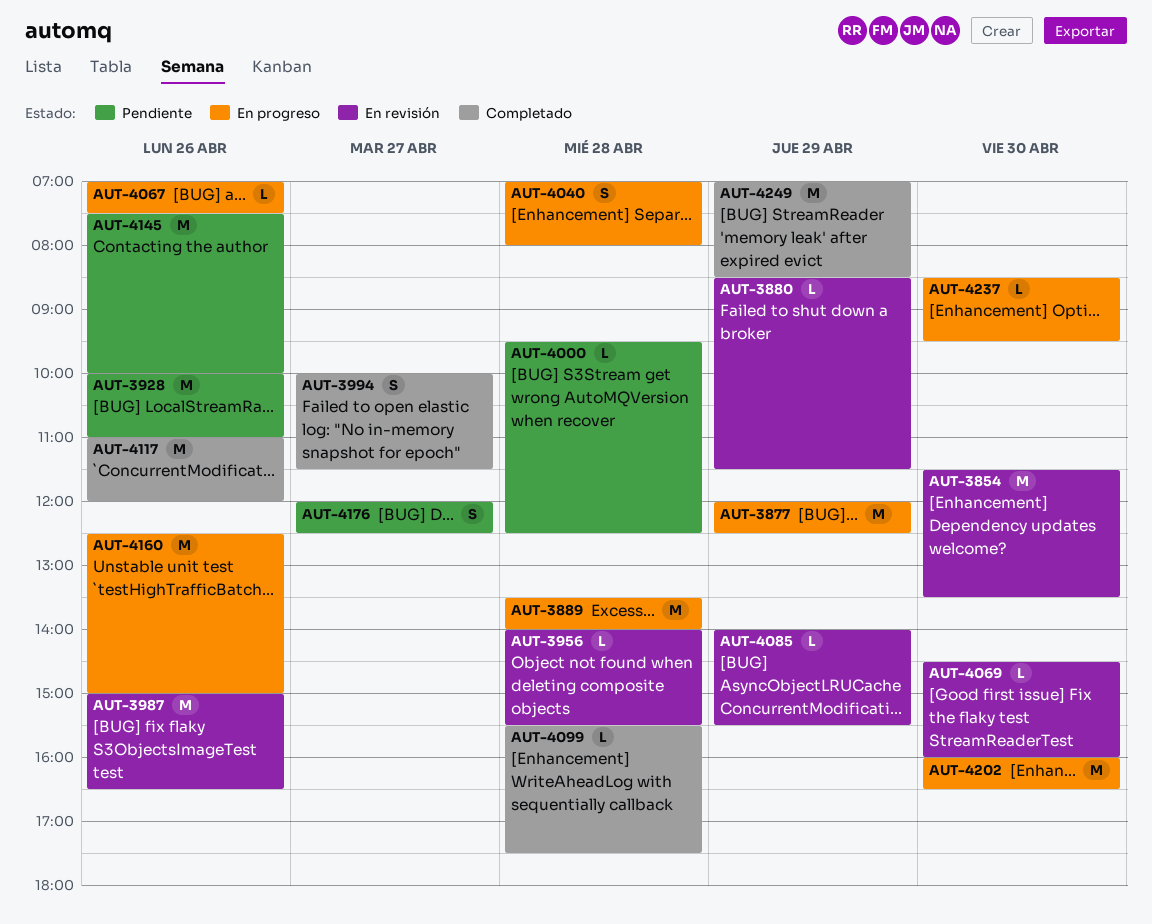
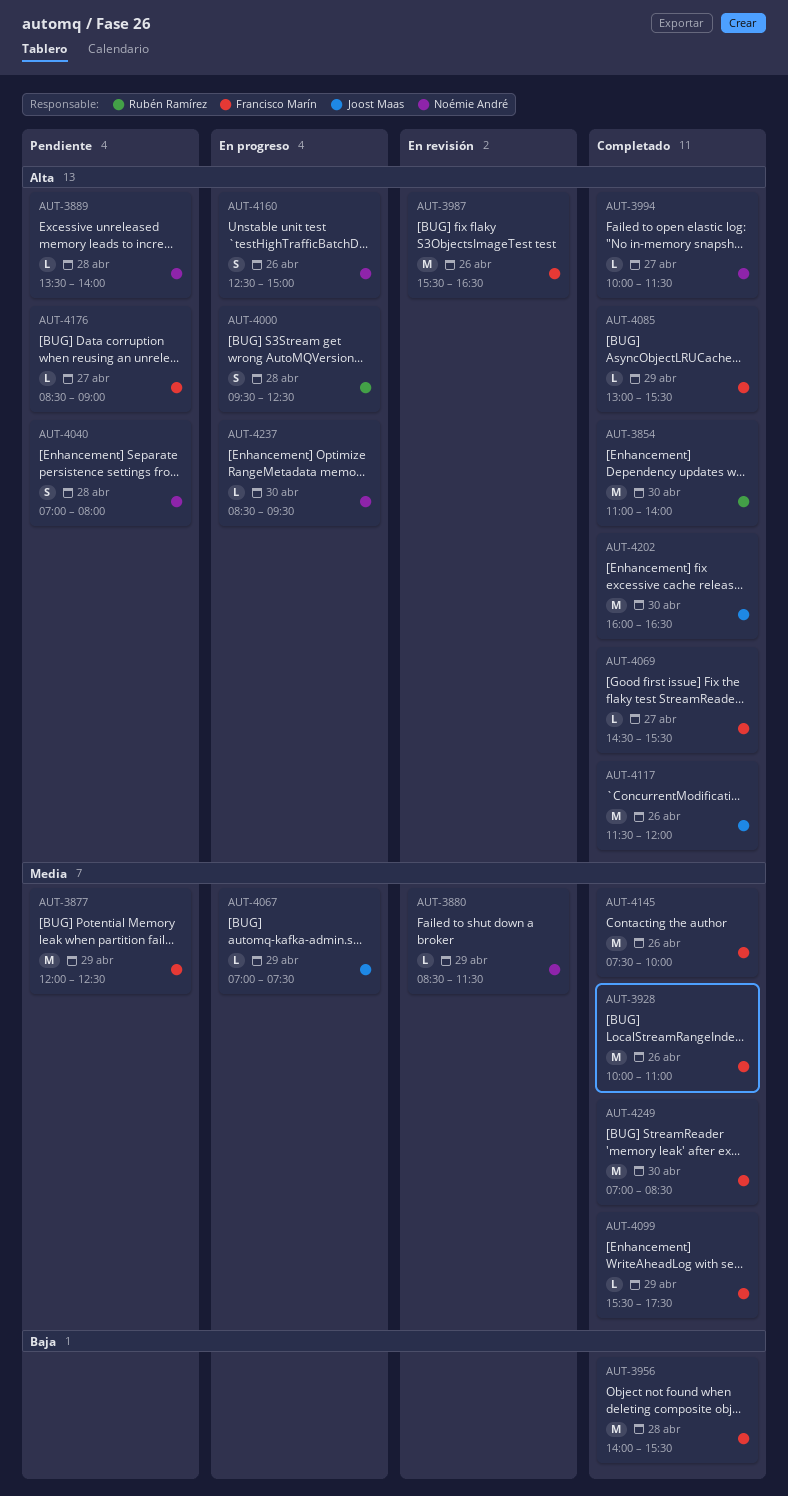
AUT-3854, status: En revisión -> Completado
AUT-3854, begins: 11:30 -> 11:00
AUT-3854, ends: 13:30 -> 14:00
AUT-3877, status: En progreso -> Pendiente
AUT-3889, status: En progreso -> Pendiente
AUT-3889, estimate: M -> L
AUT-3928, status: Pendiente -> Completado
AUT-3956, status: En revisión -> Completado
AUT-3956, estimate: L -> M
AUT-3987, begins: 15:00 -> 15:30
AUT-3994, estimate: S -> L
AUT-4000, status: Pendiente -> En progreso
AUT-4000, estimate: L -> S
AUT-4040, status: En progreso -> Pendiente
AUT-4067, day: Apr 26 -> Apr 29
AUT-4069, status: En revisión -> Completado
AUT-4069, day: Apr 30 -> Apr 27
AUT-4069, ends: 16:00 -> 15:30
AUT-4085, status: En revisión -> Completado
AUT-4085, begins: 14:00 -> 13:00
AUT-4099, day: Apr 28 -> Apr 29
AUT-4117, begins: 11:00 -> 11:30
AUT-4145, status: Pendiente -> Completado
AUT-4160, estimate: M -> S
AUT-4176, estimate: S -> L
AUT-4176, begins: 12:00 -> 08:30
AUT-4176, ends: 12:30 -> 09:00
AUT-4202, status: En progreso -> Completado
AUT-4249, day: Apr 29 -> Apr 30

